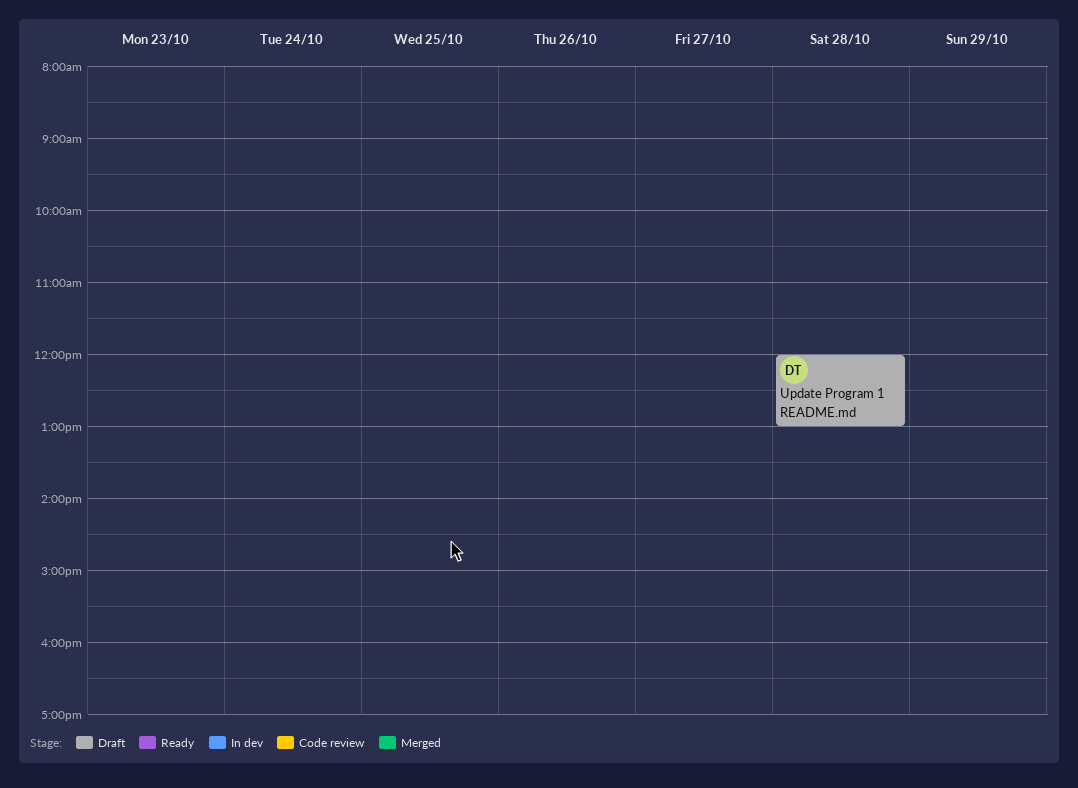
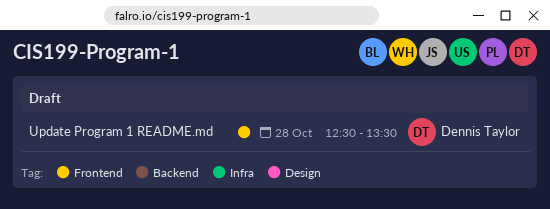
Update Program 1 README.md, begins: 12:00 -> 12:30
Update Program 1 README.md, ends: 13:00 -> 13:30

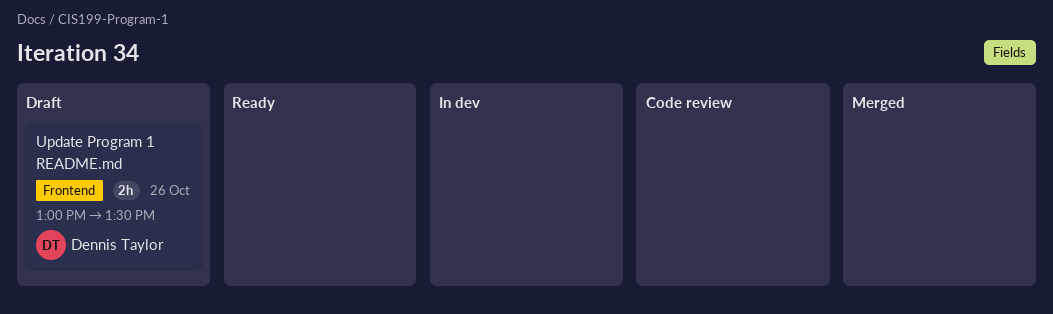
Update Program 1 README.md, day: Oct 28 -> Oct 26
Update Program 1 README.md, begins: 12:30 -> 13:00

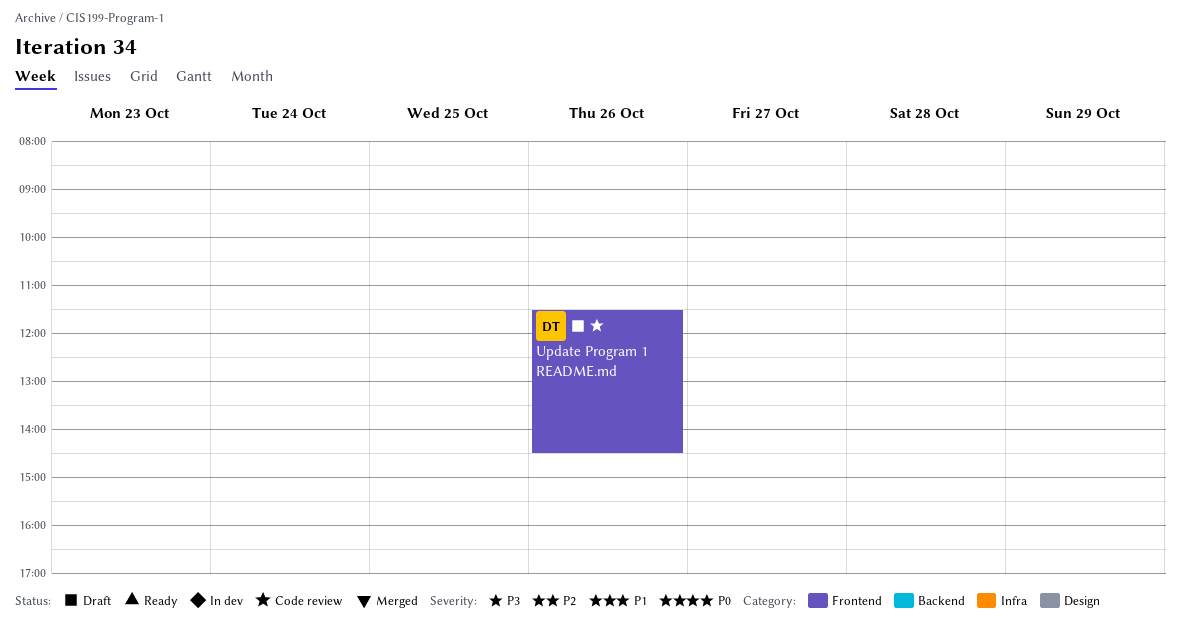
Update Program 1 README.md, begins: 13:00 -> 11:30
Update Program 1 README.md, ends: 13:30 -> 14:30

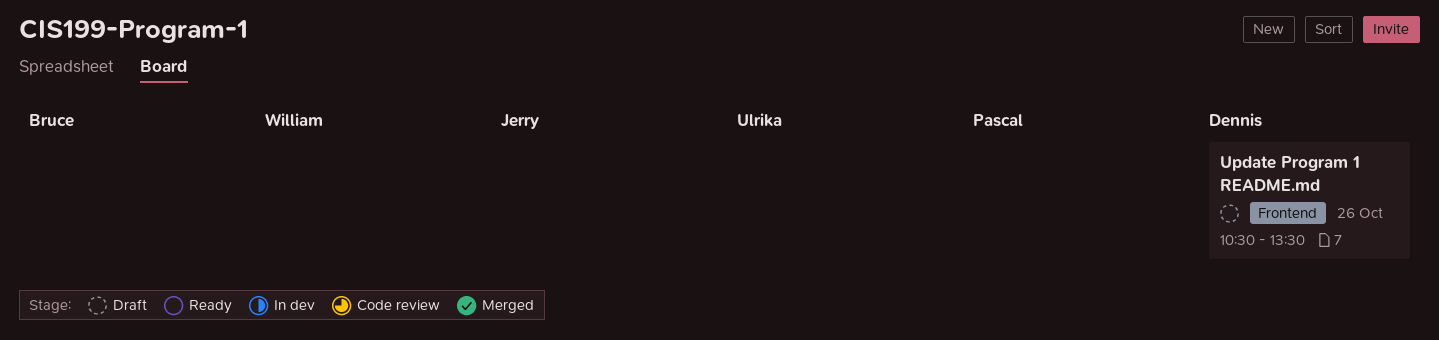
Update Program 1 README.md, begins: 11:30 -> 10:30
Update Program 1 README.md, ends: 14:30 -> 13:30

